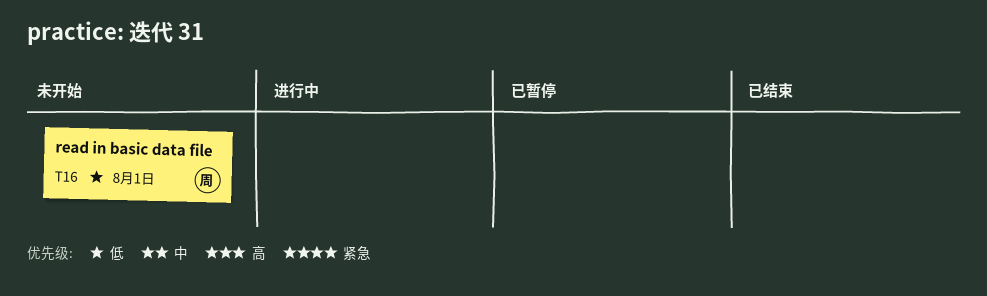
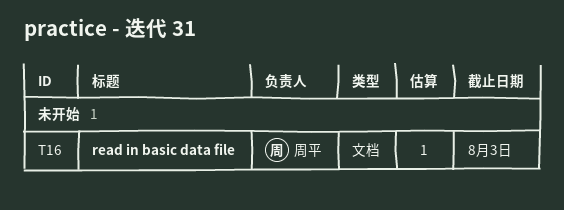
T16, due: Aug 1 -> Aug 3

